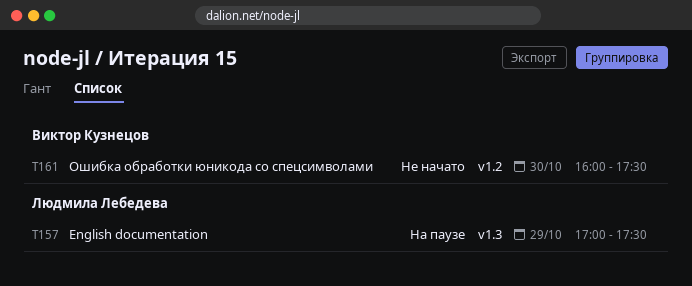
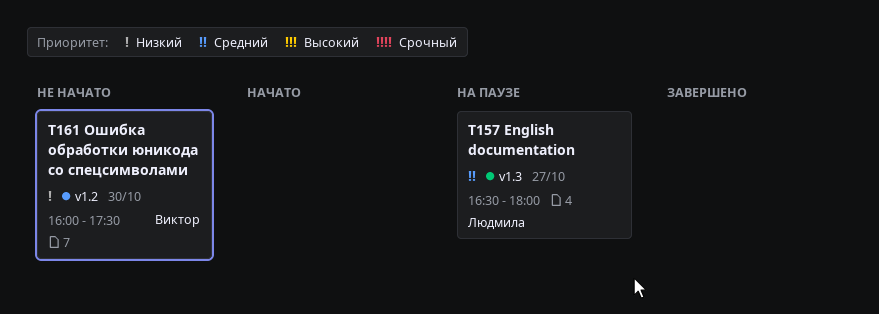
T157, day: Oct 29 -> Oct 27
T157, begins: 17:00 -> 16:30
T157, ends: 17:30 -> 18:00

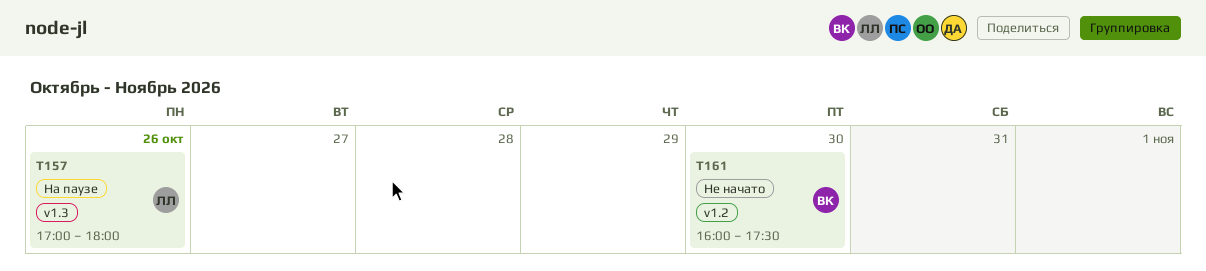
T157, day: Oct 27 -> Oct 26
T157, begins: 16:30 -> 17:00

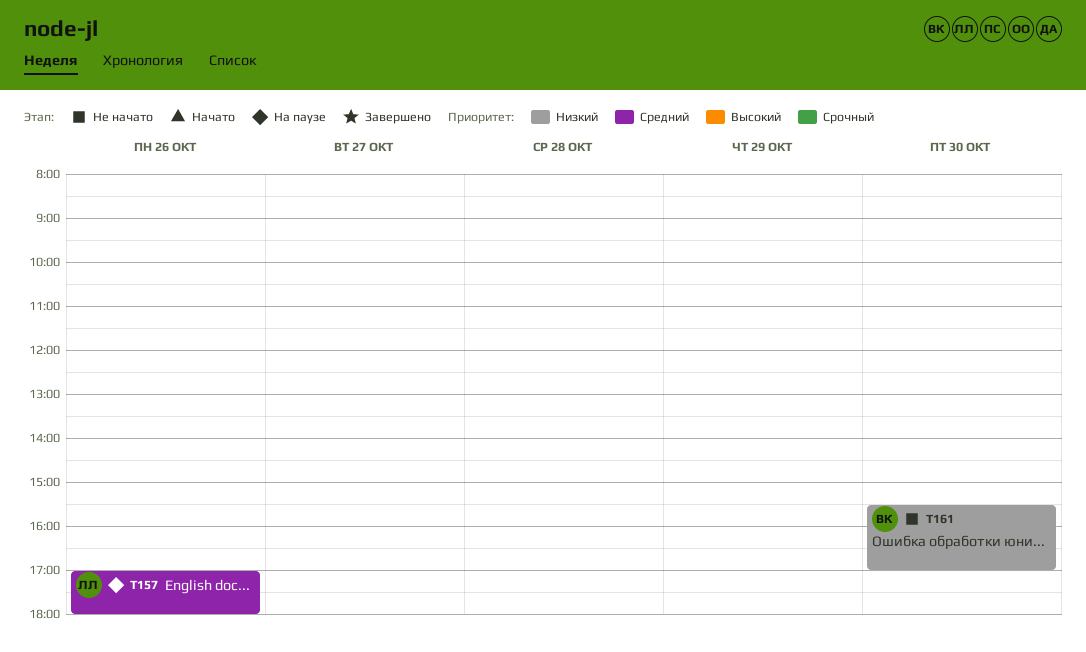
T161, begins: 16:00 -> 15:30
T161, ends: 17:30 -> 17:00

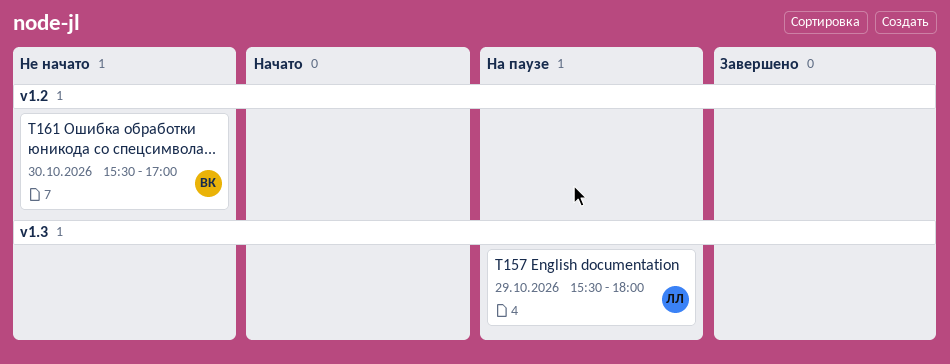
T157, day: Oct 26 -> Oct 29
T157, begins: 17:00 -> 15:30

